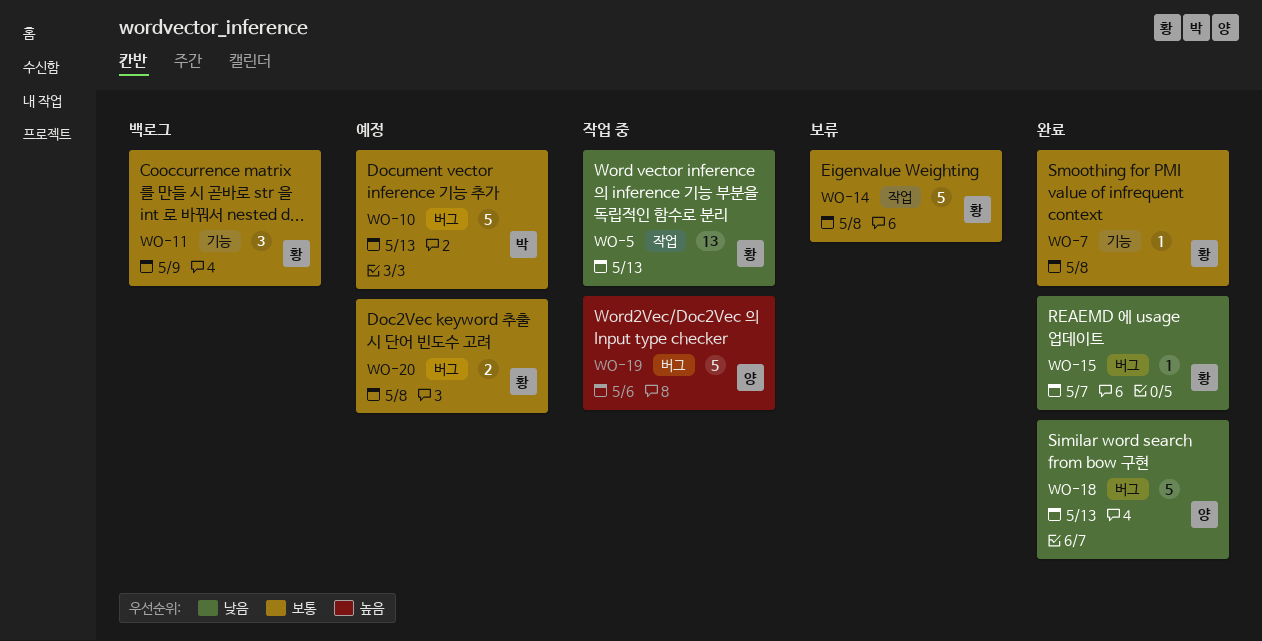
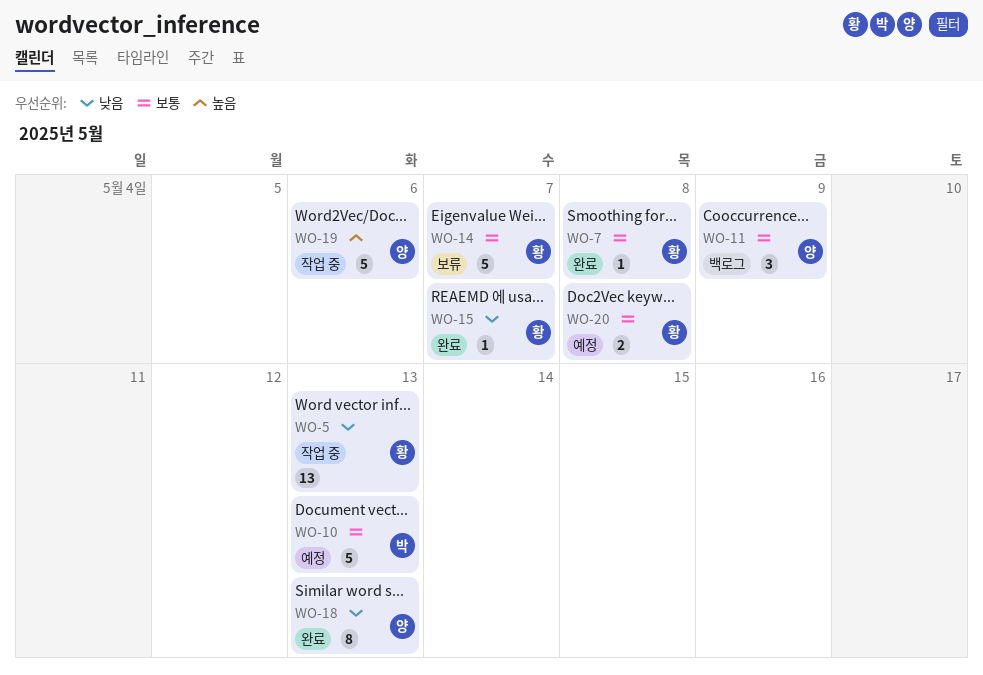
WO-11, owner: 황 -> 양
WO-14, due: May 8 -> May 7
WO-18, estimate: 5 -> 8

